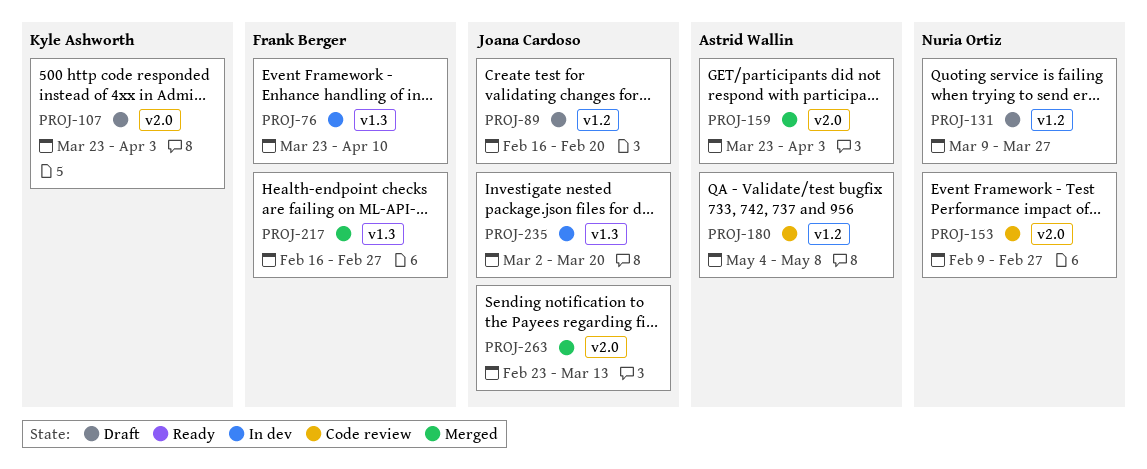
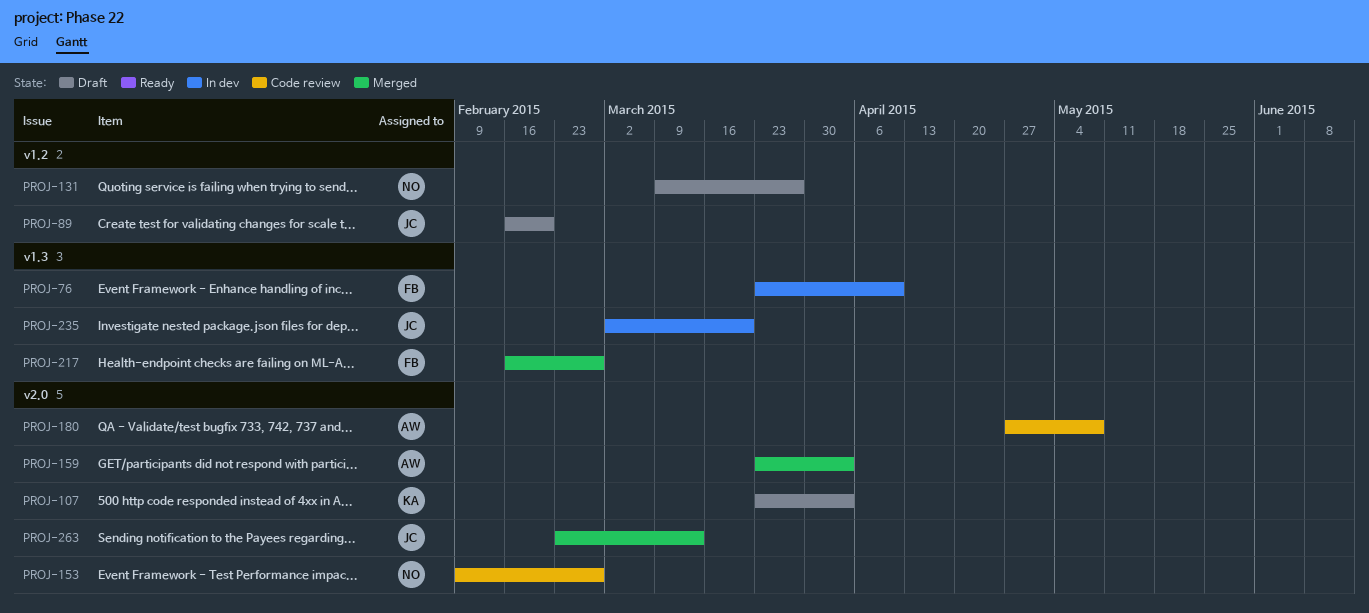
PROJ-180, label: v1.2 -> v2.0
PROJ-180, start: May 4 -> Apr 27

